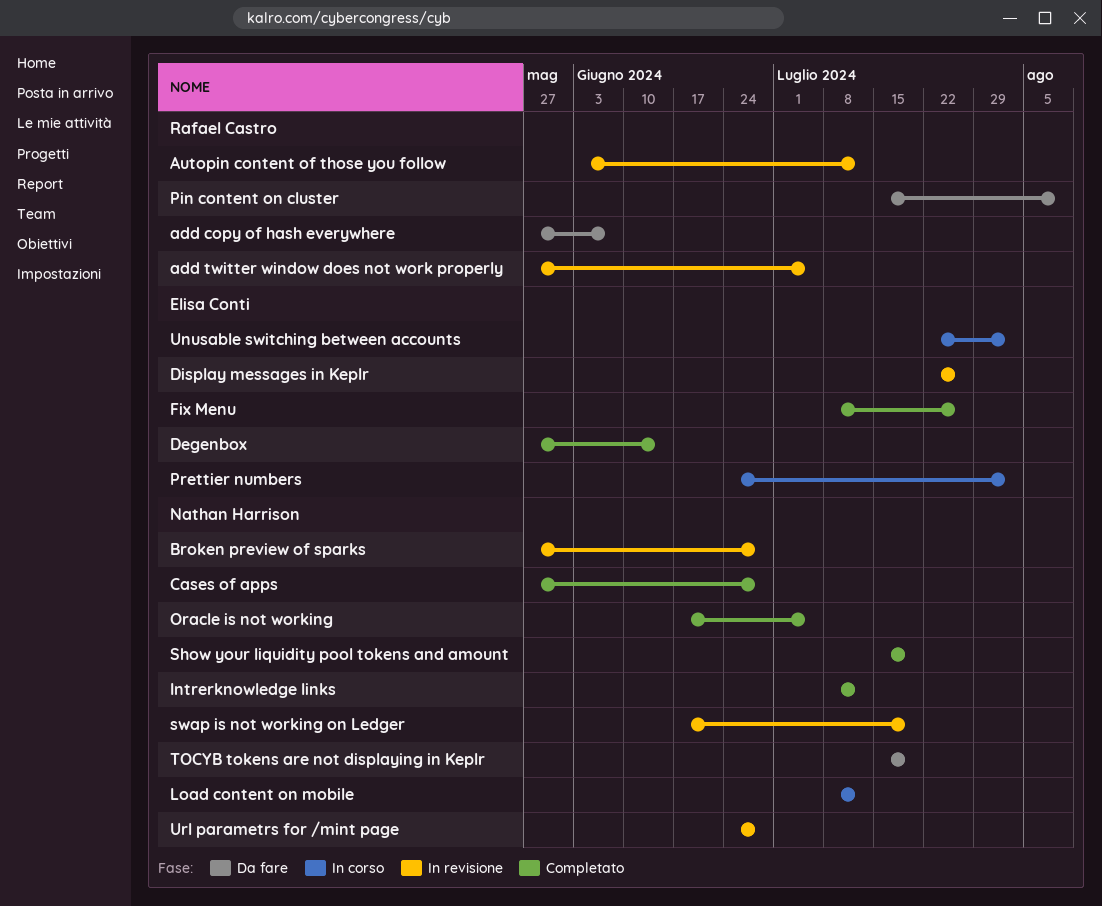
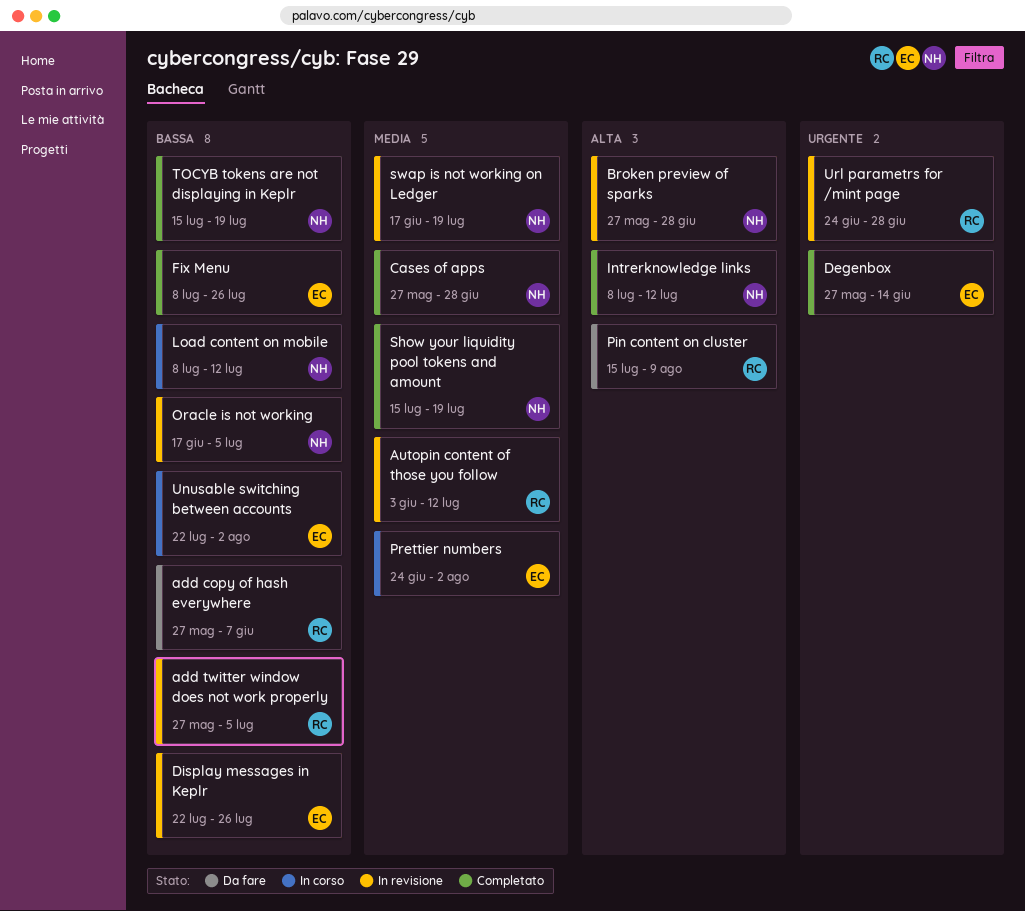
Oracle is not working, status: Completato -> In revisione
TOCYB tokens are not displaying in Keplr, status: Da fare -> Completato
Url parametrs for /mint page, owner: Nathan Harrison -> Rafael Castro

